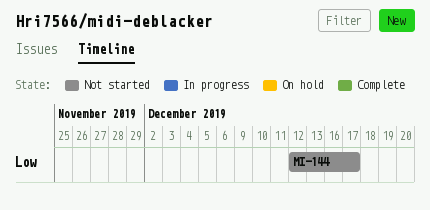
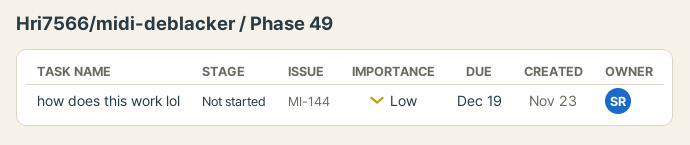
MI-144, due: Dec 17 -> Dec 19

